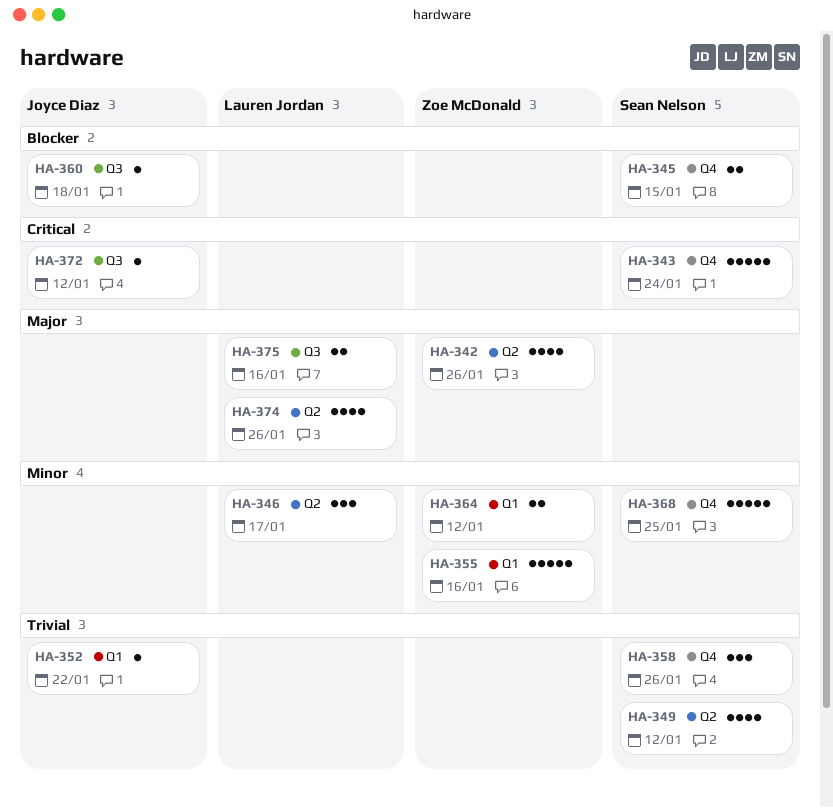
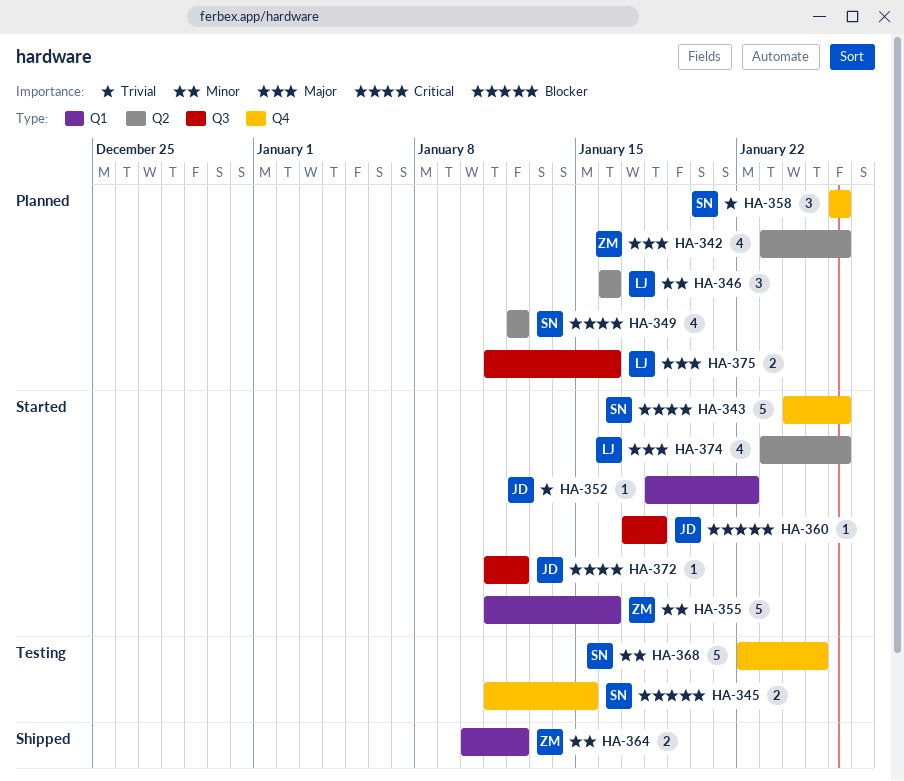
HA-343, due: Jan 24 -> Jan 26
HA-346, due: Jan 17 -> Jan 16
HA-349, priority: Trivial -> Critical

